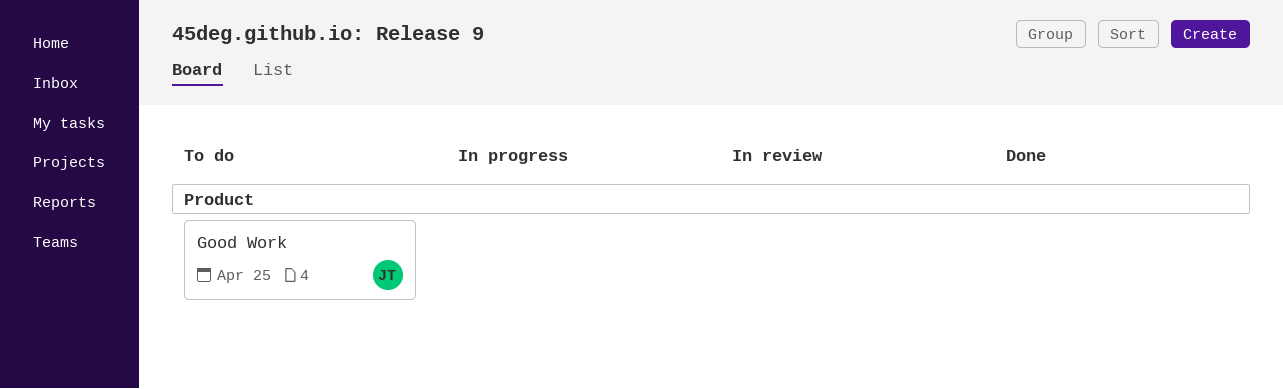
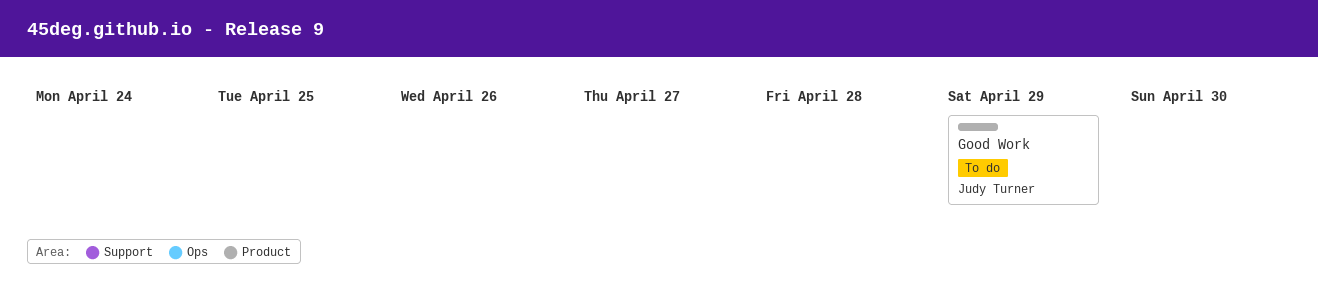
Good Work, due: Apr 25 -> Apr 29

